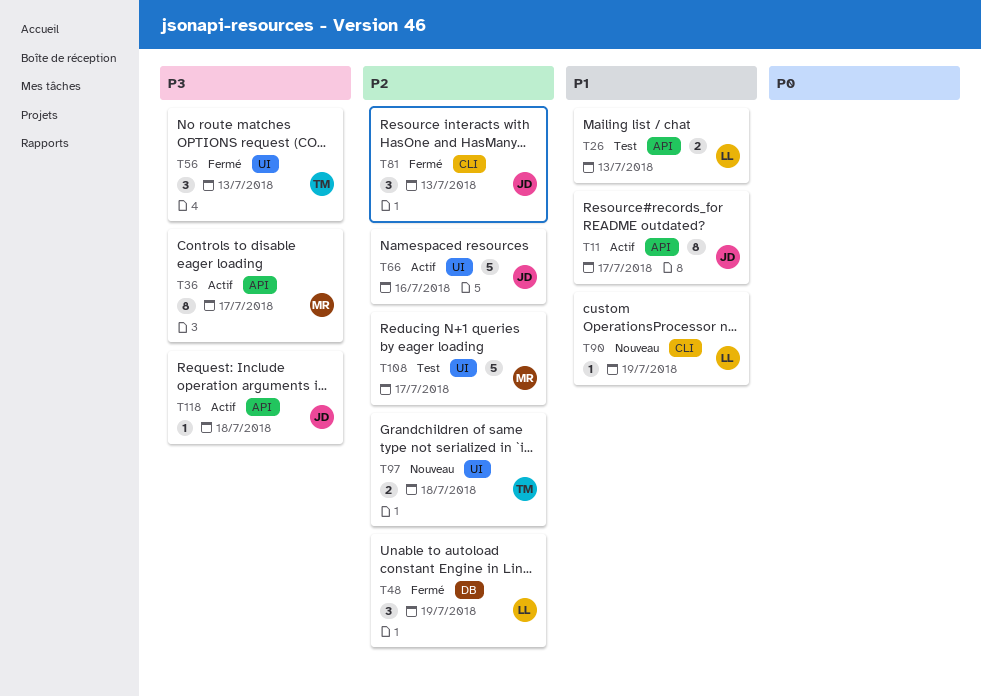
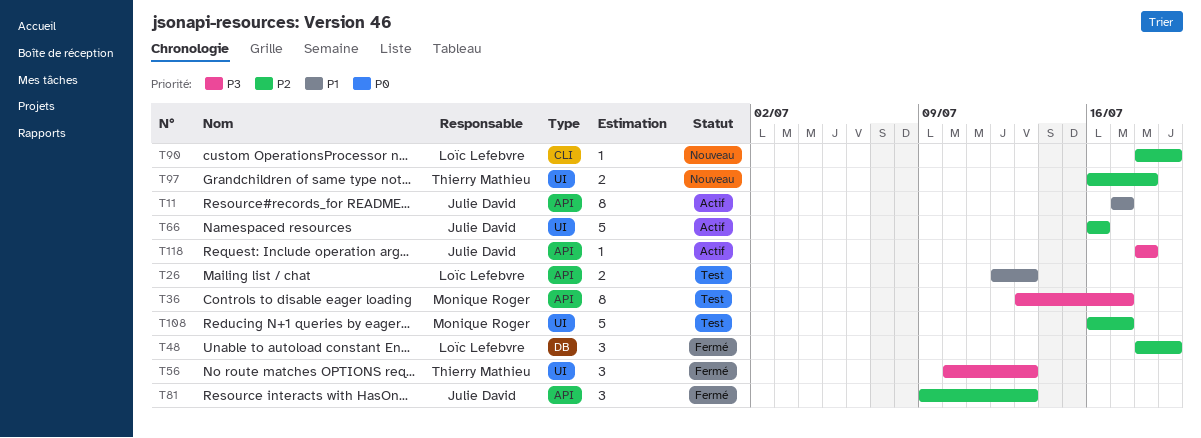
T36, status: Actif -> Test
T81, label: CLI -> API
T90, priority: P1 -> P2

